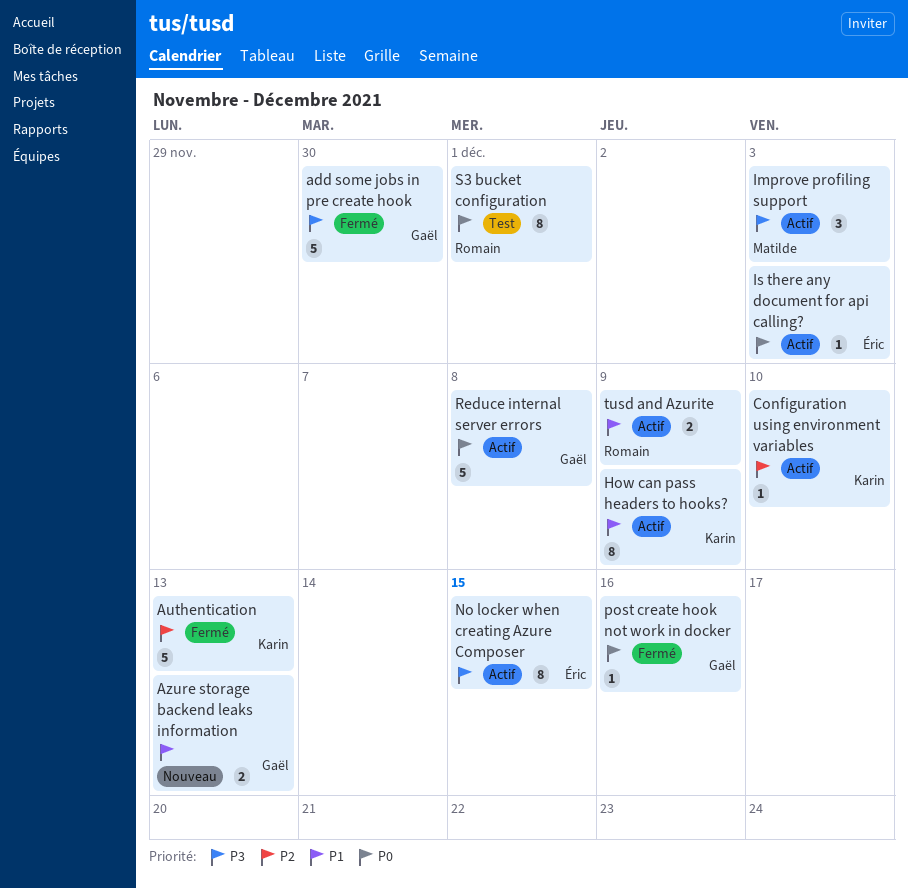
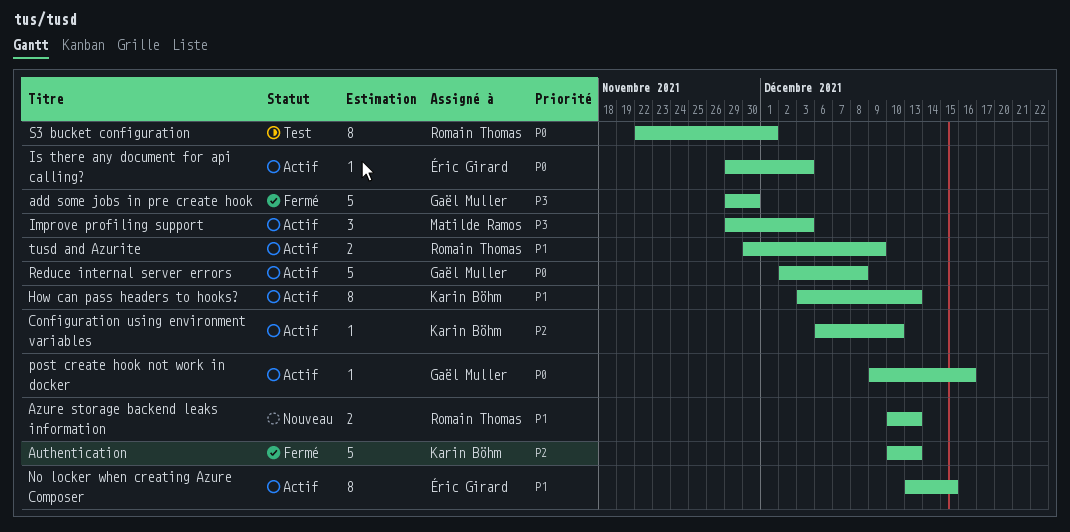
Azure storage backend leaks information, owner: Gaël Muller -> Romain Thomas
How can pass headers to hooks?, due: Dec 9 -> Dec 13
No locker when creating Azure Composer, priority: P3 -> P1
post create hook not work in docker, status: Fermé -> Actif

